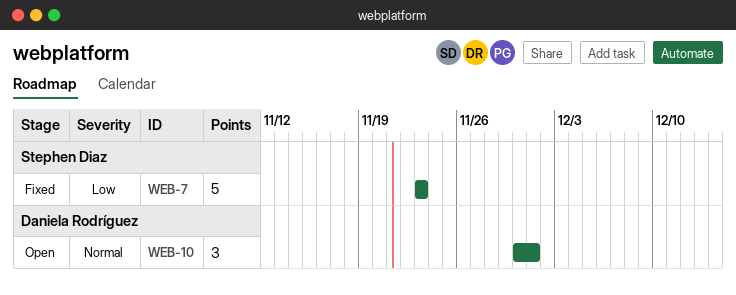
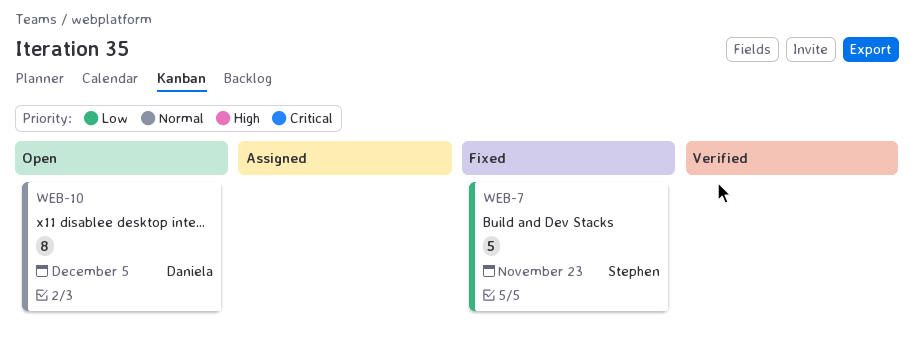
WEB-10, estimate: 3 -> 8
WEB-10, due: Dec 1 -> Dec 5

